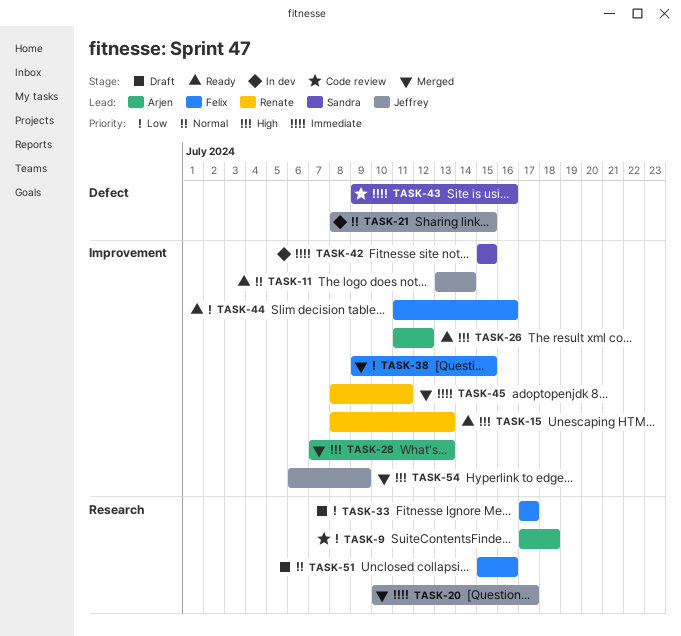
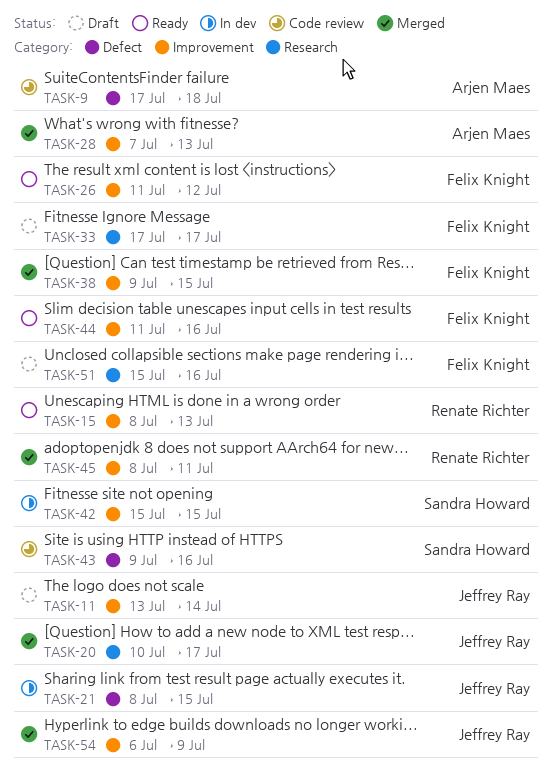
TASK-9, label: Research -> Defect
TASK-11, status: Ready -> Draft
TASK-26, owner: Arjen Maes -> Felix Knight

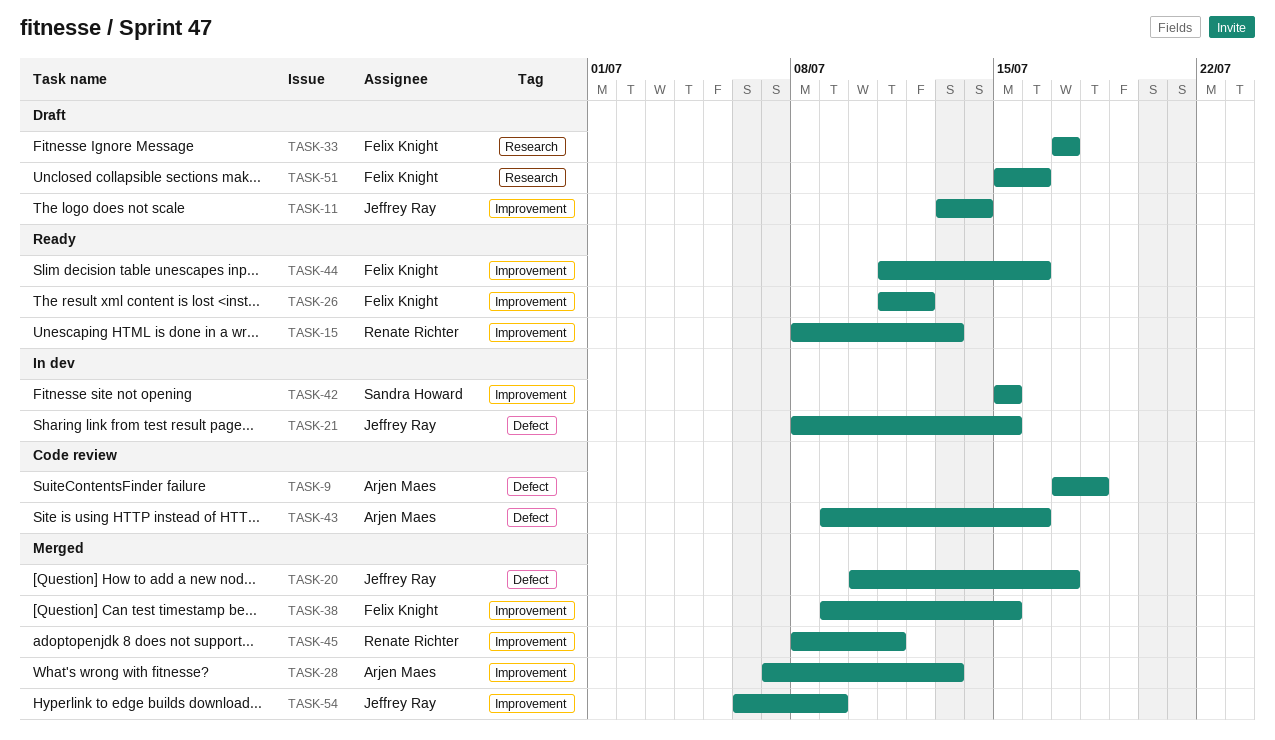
TASK-20, label: Research -> Defect
TASK-43, owner: Sandra Howard -> Arjen Maes

